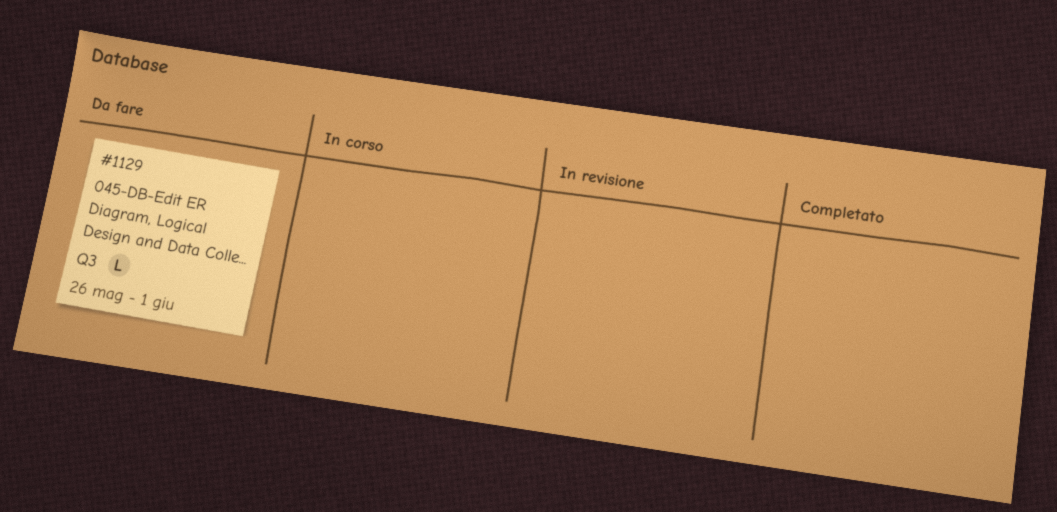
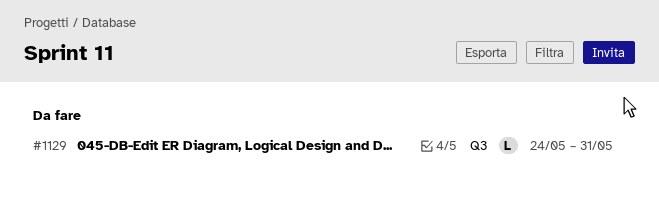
#1129, start: May 26 -> May 24
#1129, due: Jun 1 -> May 31

